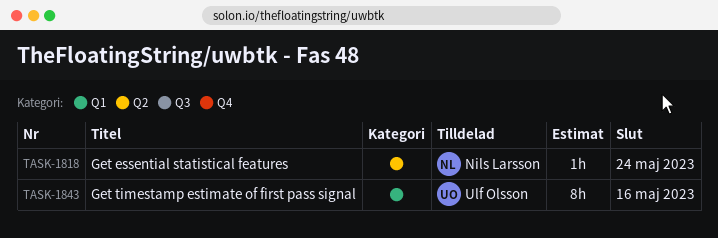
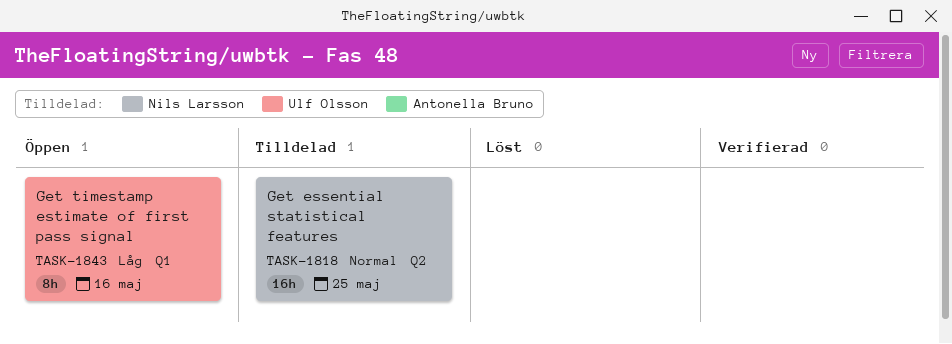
TASK-1818, estimate: 1h -> 16h
TASK-1818, due: May 24 -> May 25

